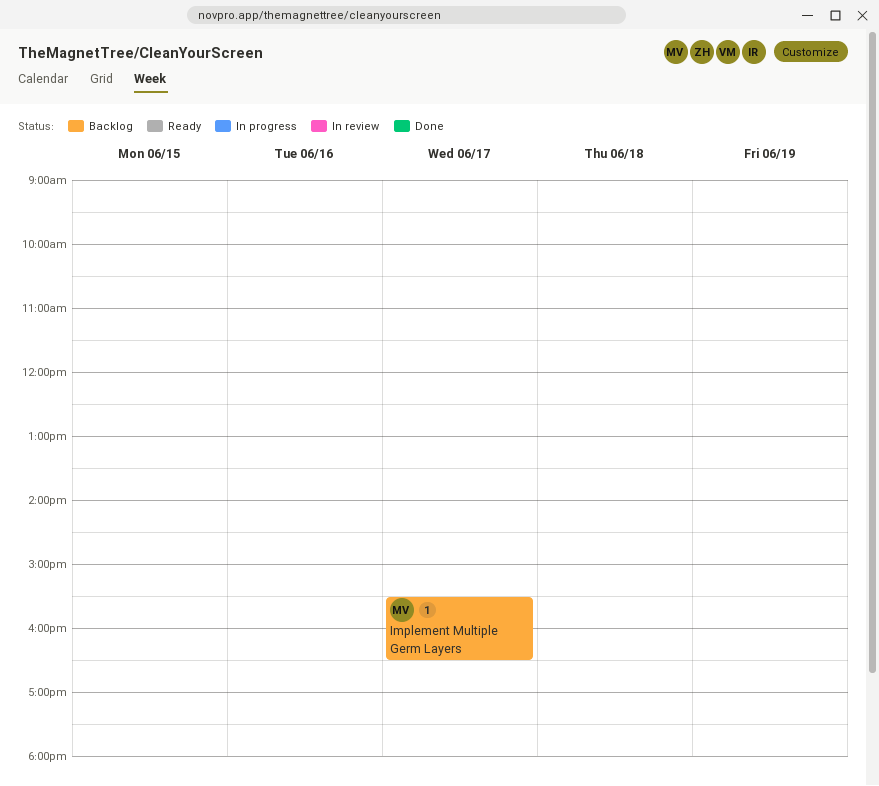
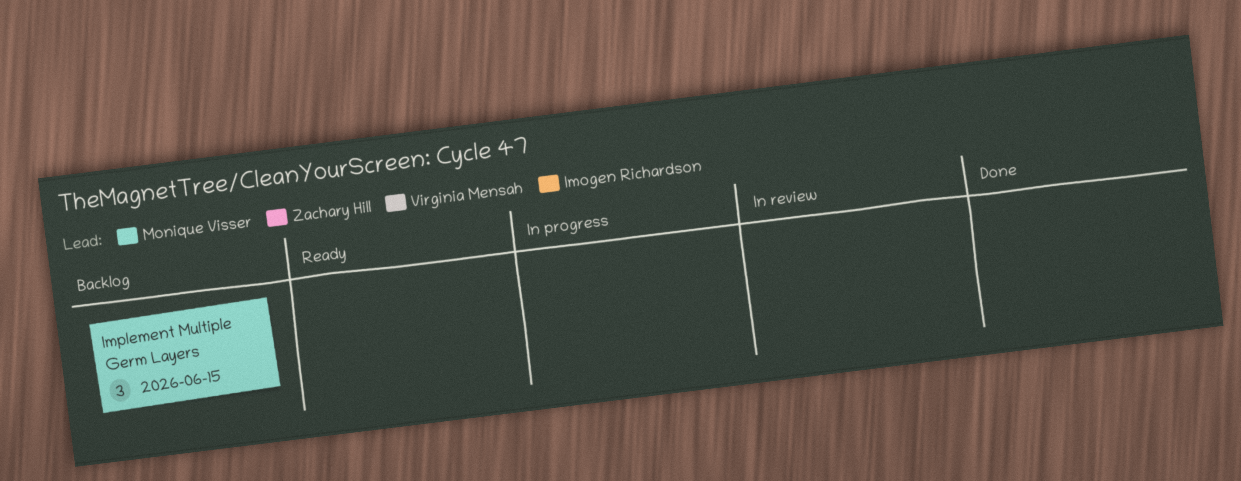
Implement Multiple Germ Layers, estimate: 1 -> 3
Implement Multiple Germ Layers, day: Jun 17 -> Jun 15

